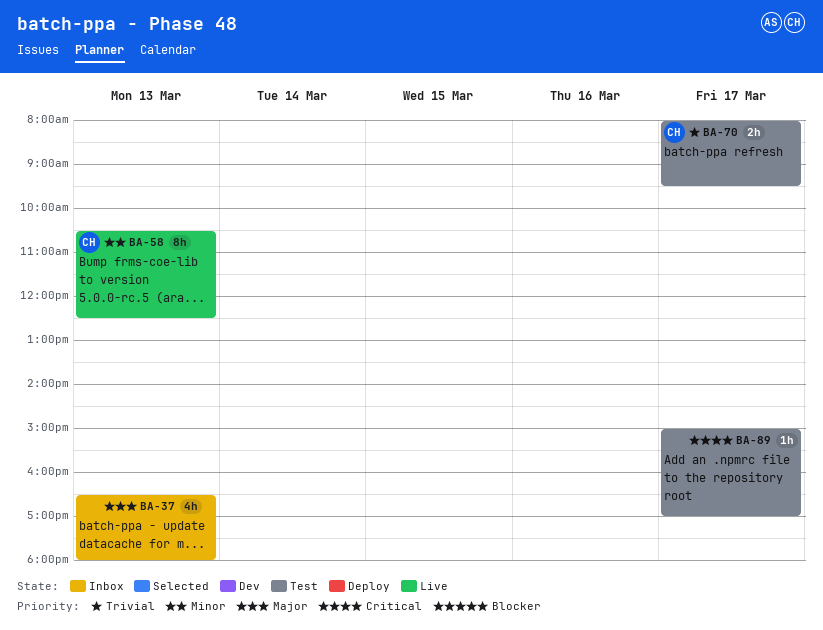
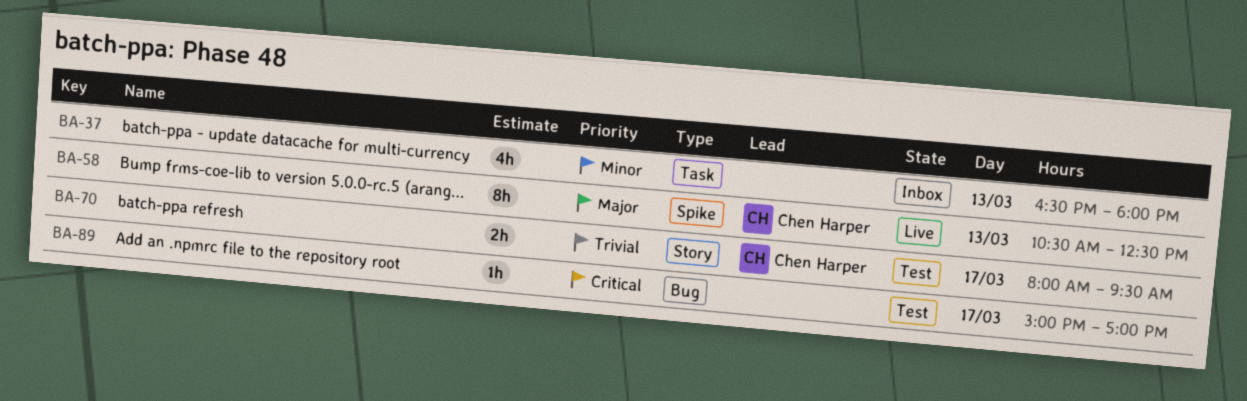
BA-37, priority: Major -> Minor
BA-58, priority: Minor -> Major

